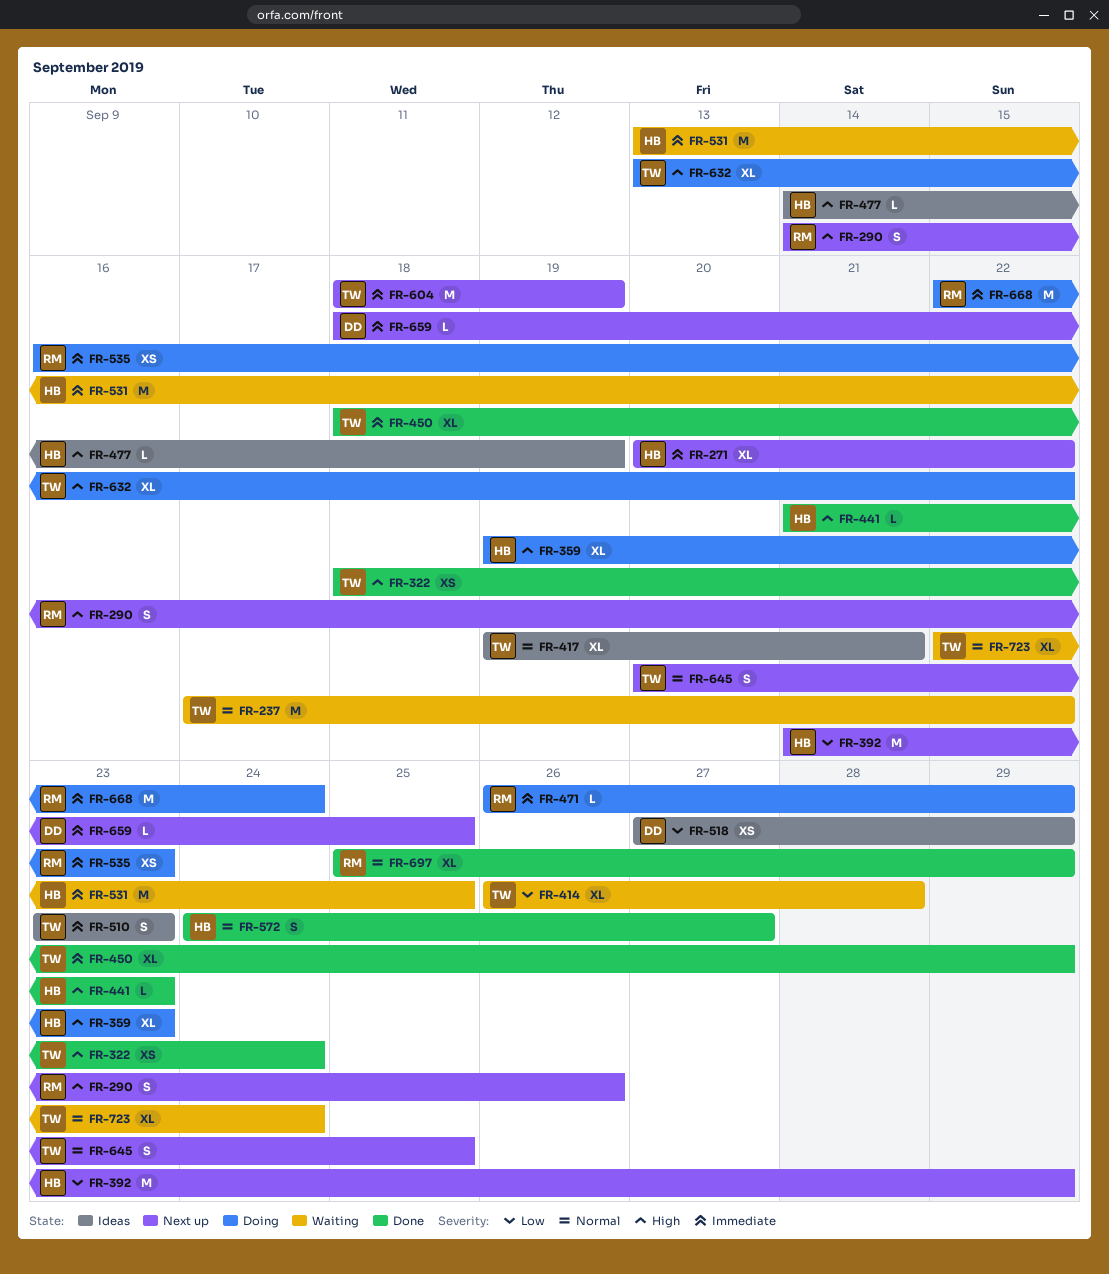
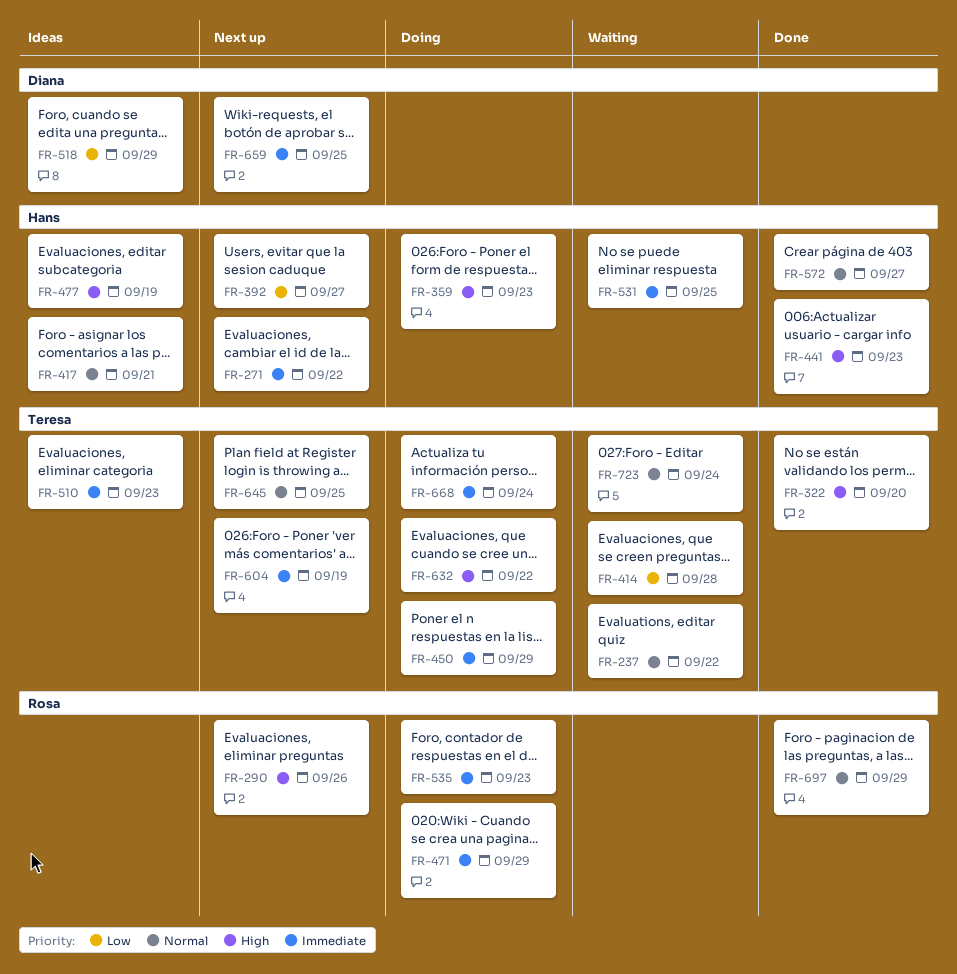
FR-322, due: Sep 24 -> Sep 20
FR-392, due: Sep 29 -> Sep 27
FR-417, owner: Teresa -> Hans
FR-450, status: Done -> Doing
FR-668, owner: Rosa -> Teresa

